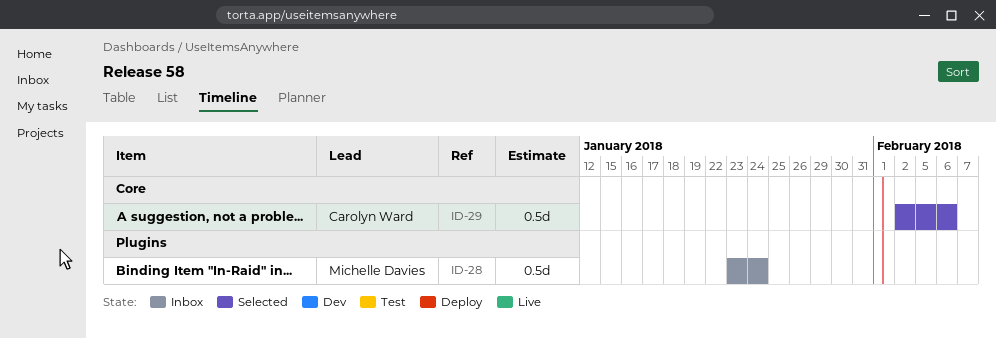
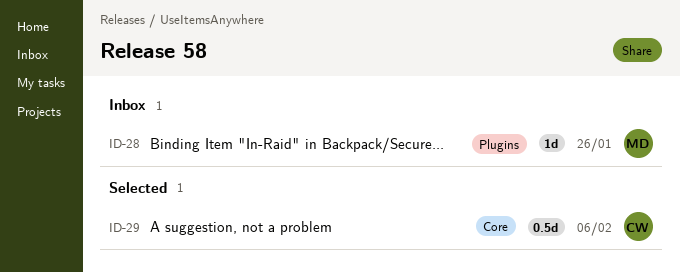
ID-28, estimate: 0.5d -> 1d
ID-28, due: Jan 24 -> Jan 26

